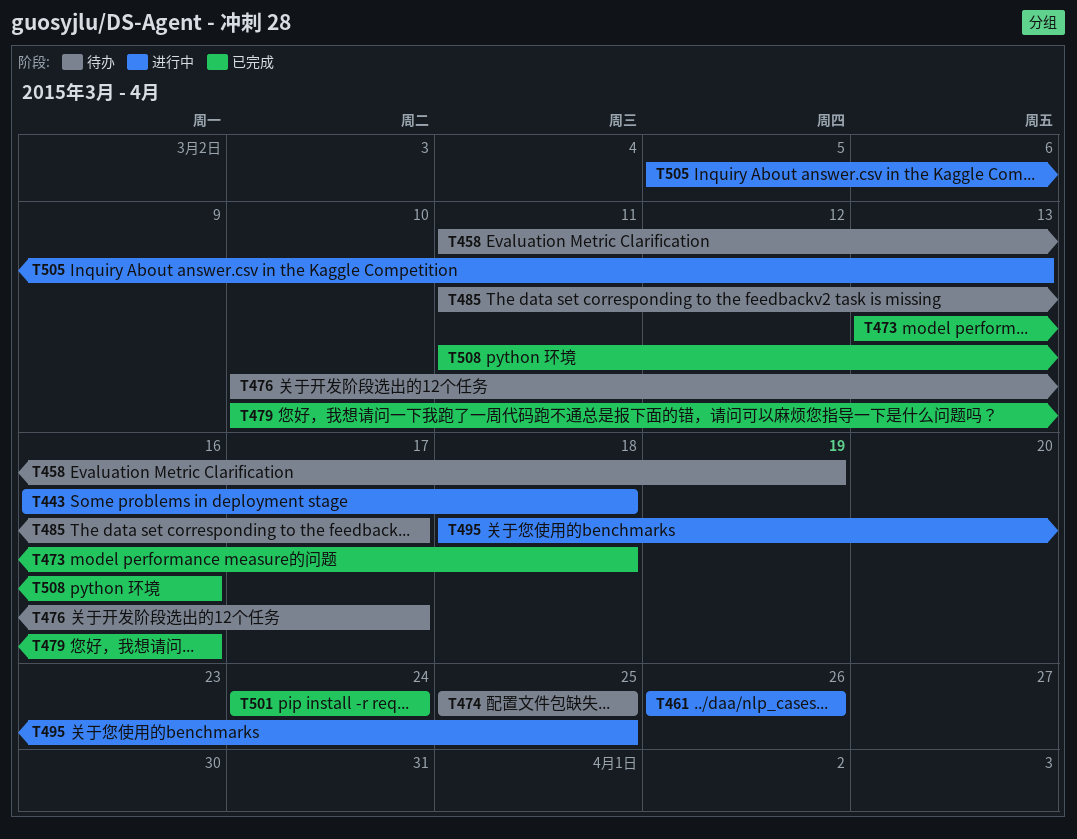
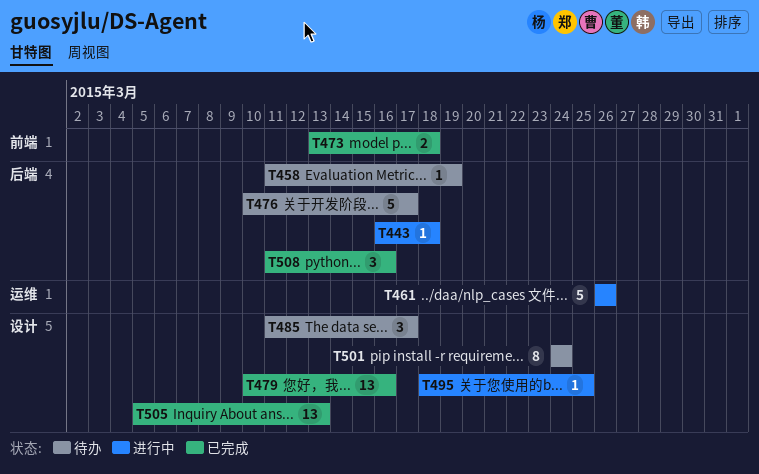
T474: present -> none
T501, status: 已完成 -> 待办
T505, status: 进行中 -> 已完成

